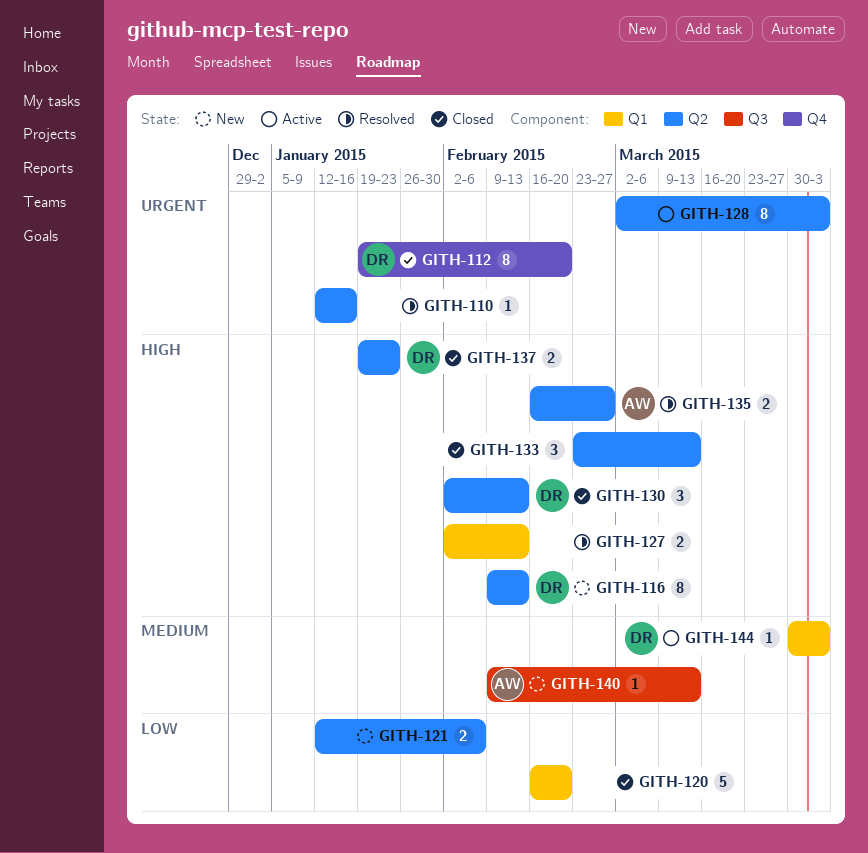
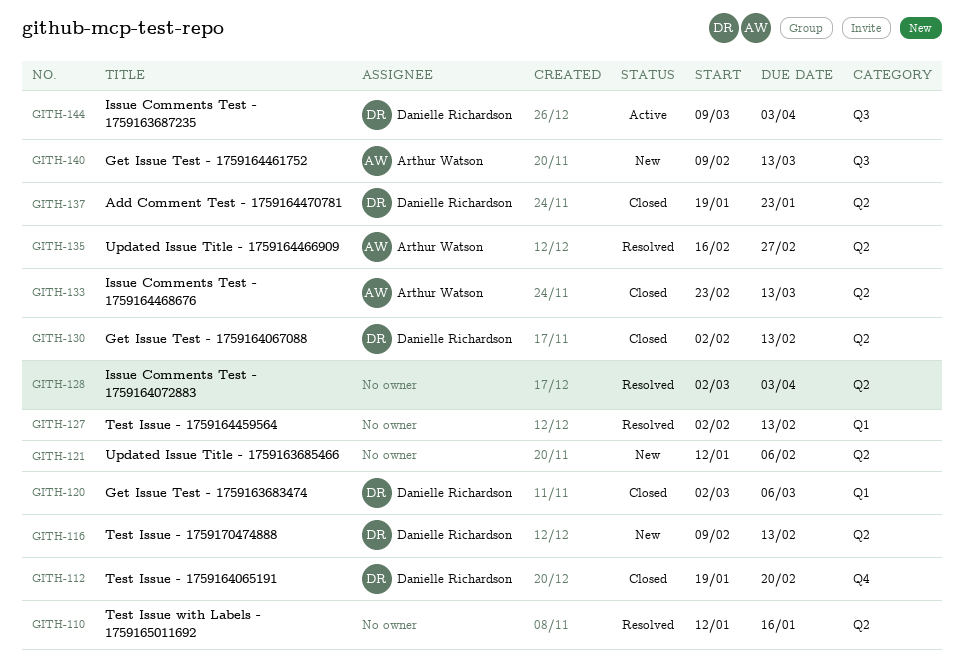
GITH-120, owner: none -> Danielle Richardson
GITH-120, start: Feb 16 -> Mar 2
GITH-120, due: Feb 20 -> Mar 6
GITH-128, status: Active -> Resolved
GITH-133, owner: none -> Arthur Watson
GITH-144, label: Q1 -> Q3
GITH-144, start: Mar 30 -> Mar 9

